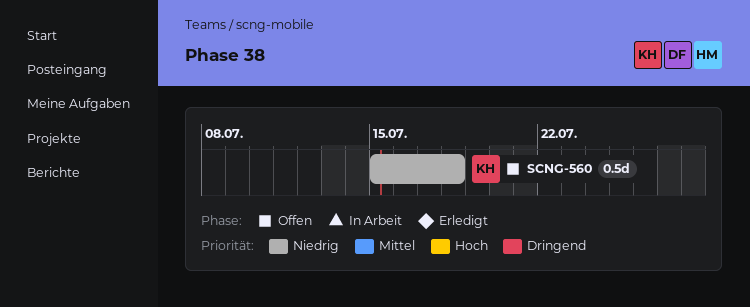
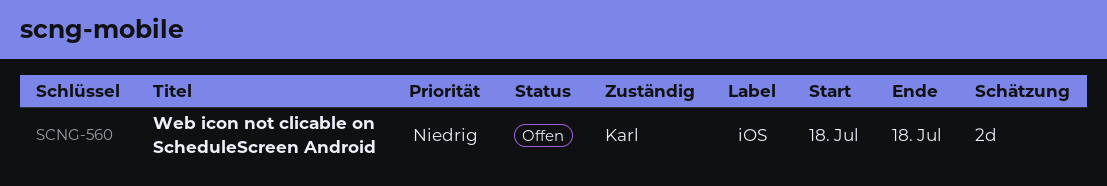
SCNG-560, estimate: 0.5d -> 2d
SCNG-560, start: Jul 15 -> Jul 18

